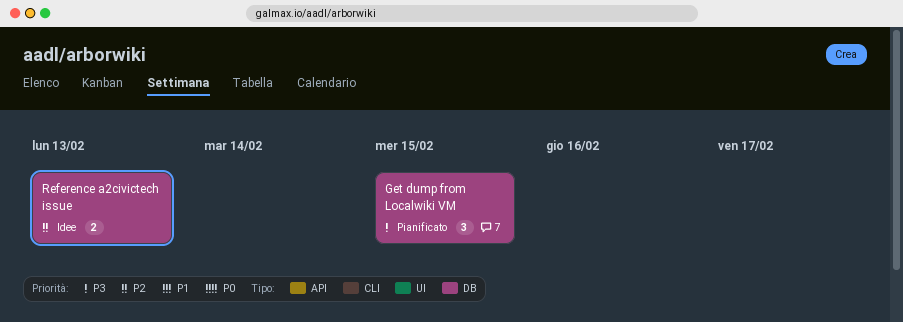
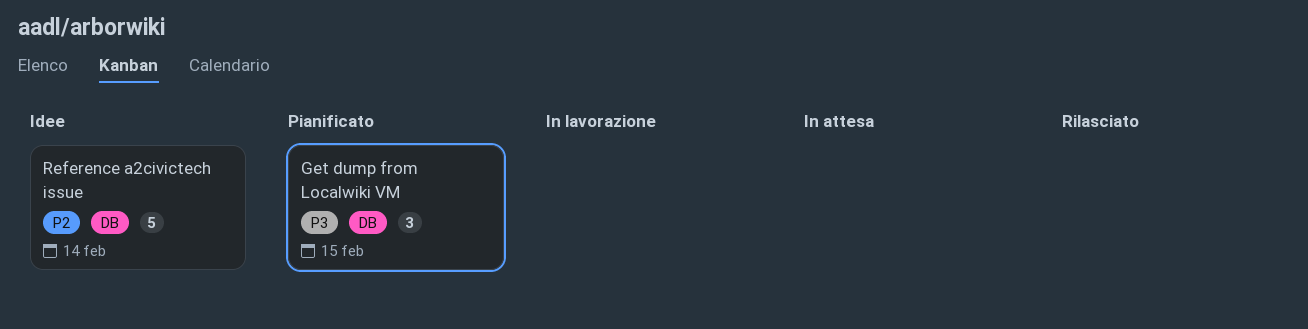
Reference a2civictech issue, estimate: 2 -> 5
Reference a2civictech issue, due: Feb 13 -> Feb 14

